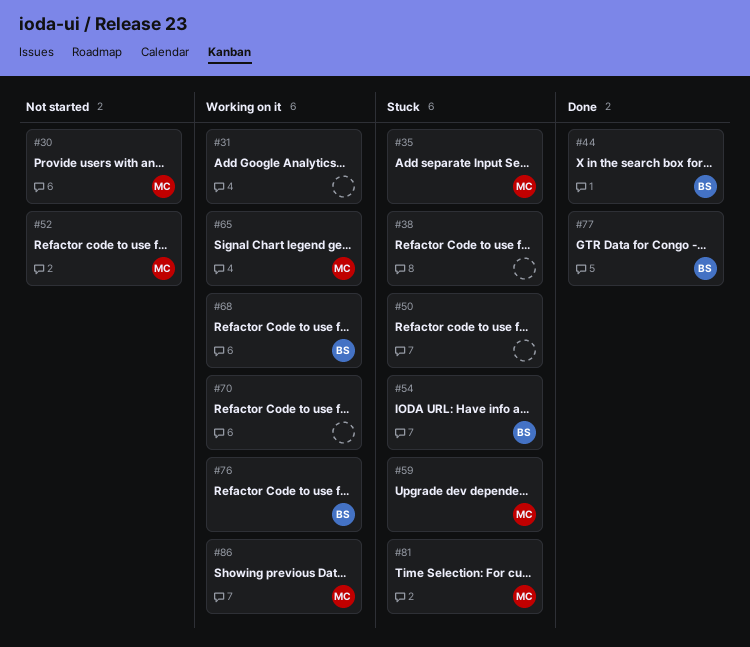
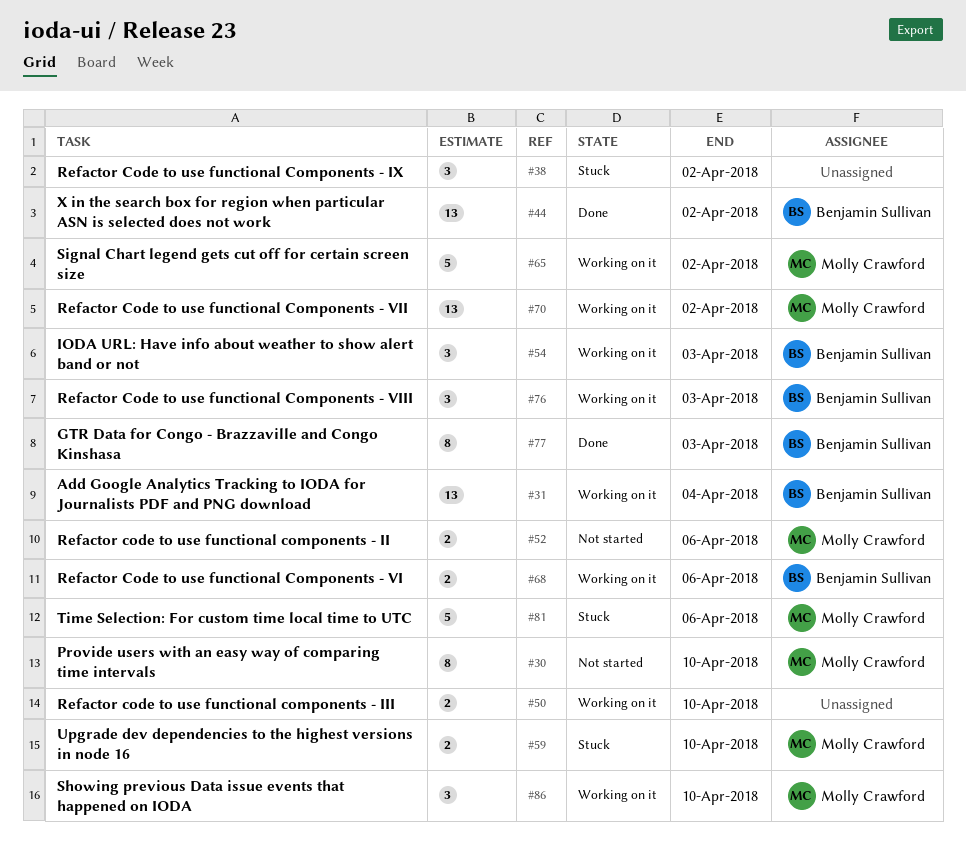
#31, owner: none -> Benjamin Sullivan
#35: present -> none
#50, status: Stuck -> Working on it
#54, status: Stuck -> Working on it
#70, owner: none -> Molly Crawford

